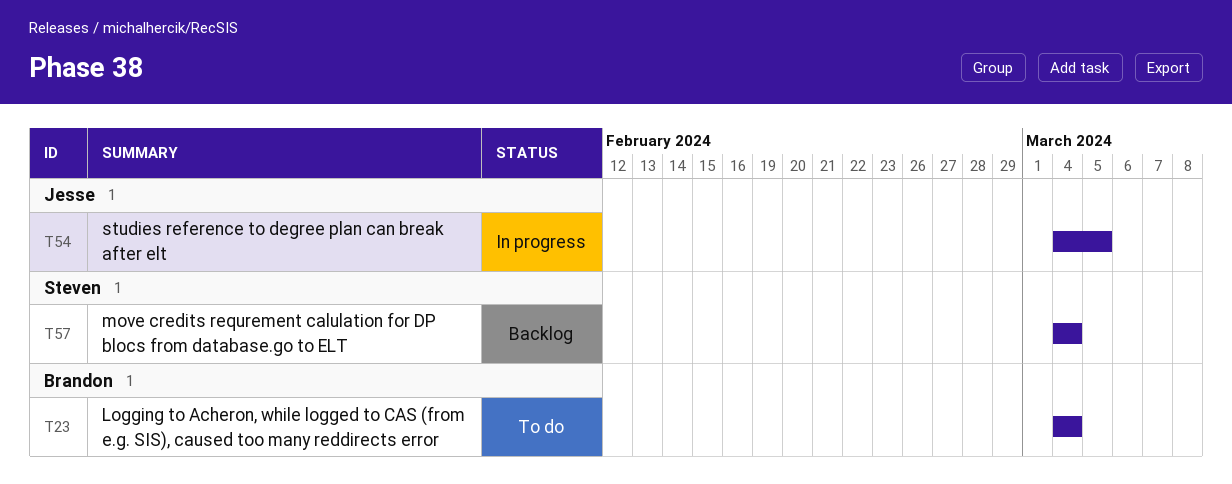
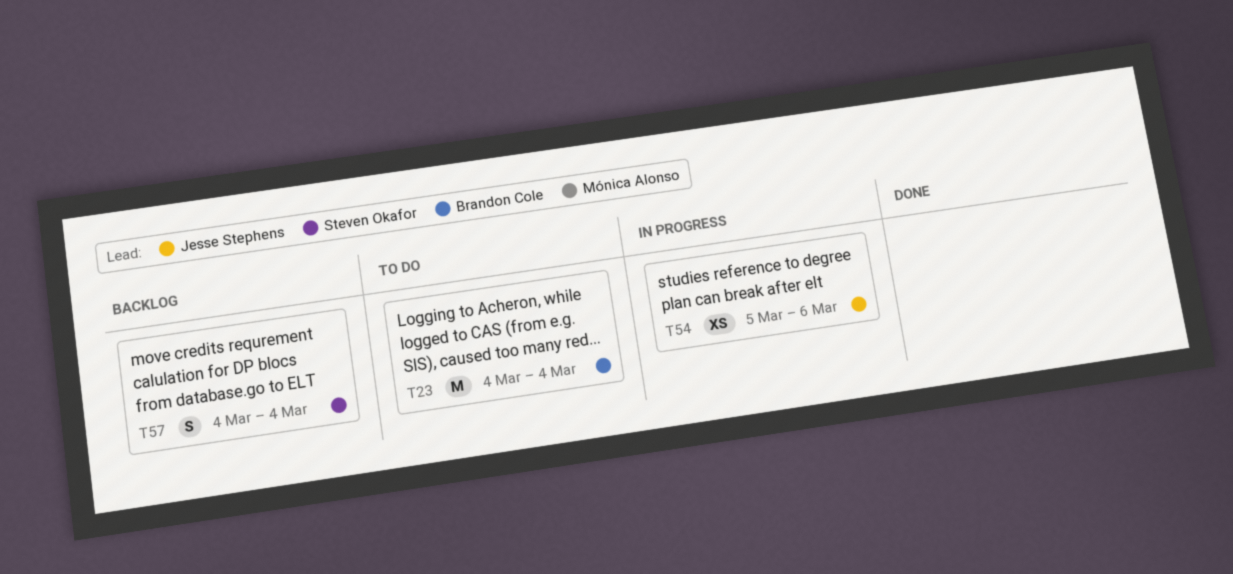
T54, start: Mar 4 -> Mar 5
T54, due: Mar 5 -> Mar 6

